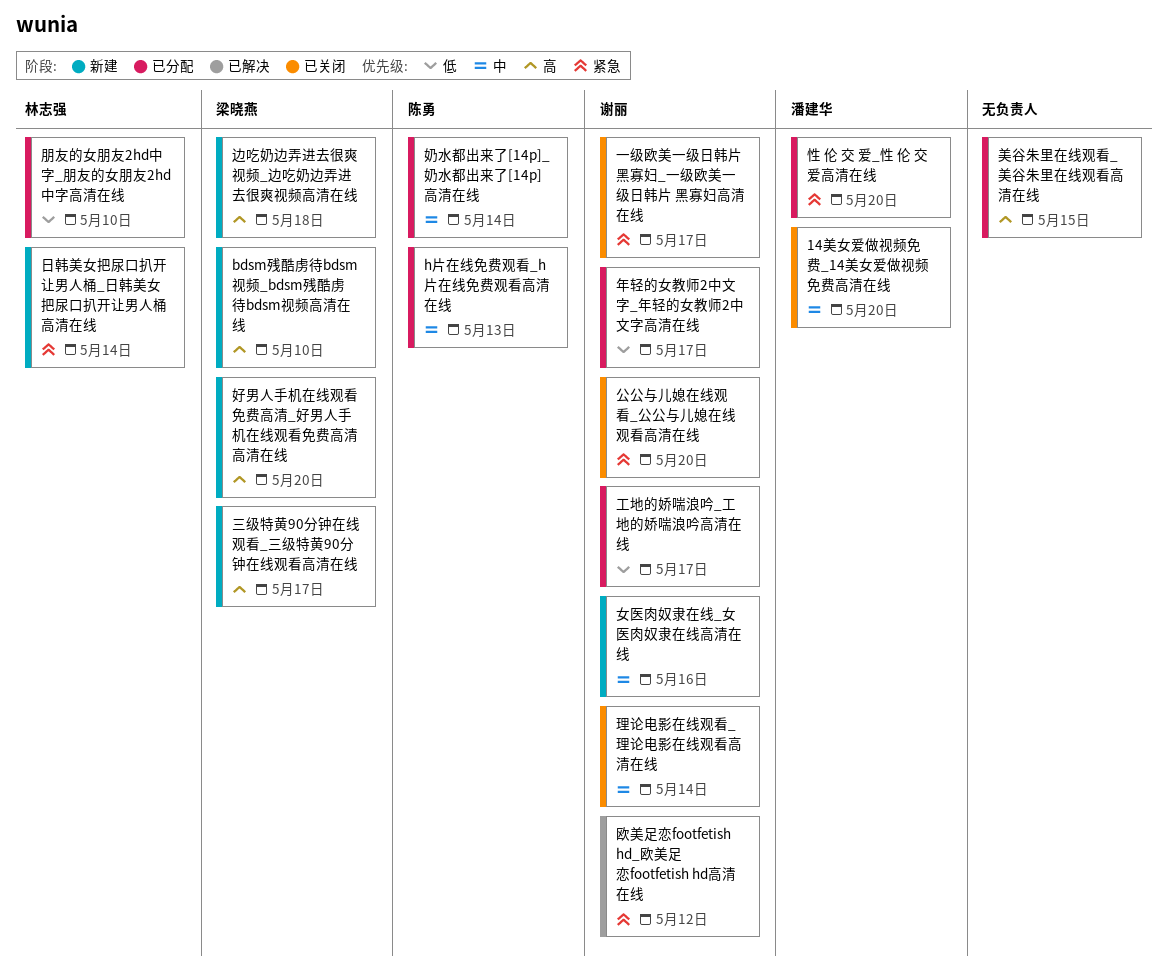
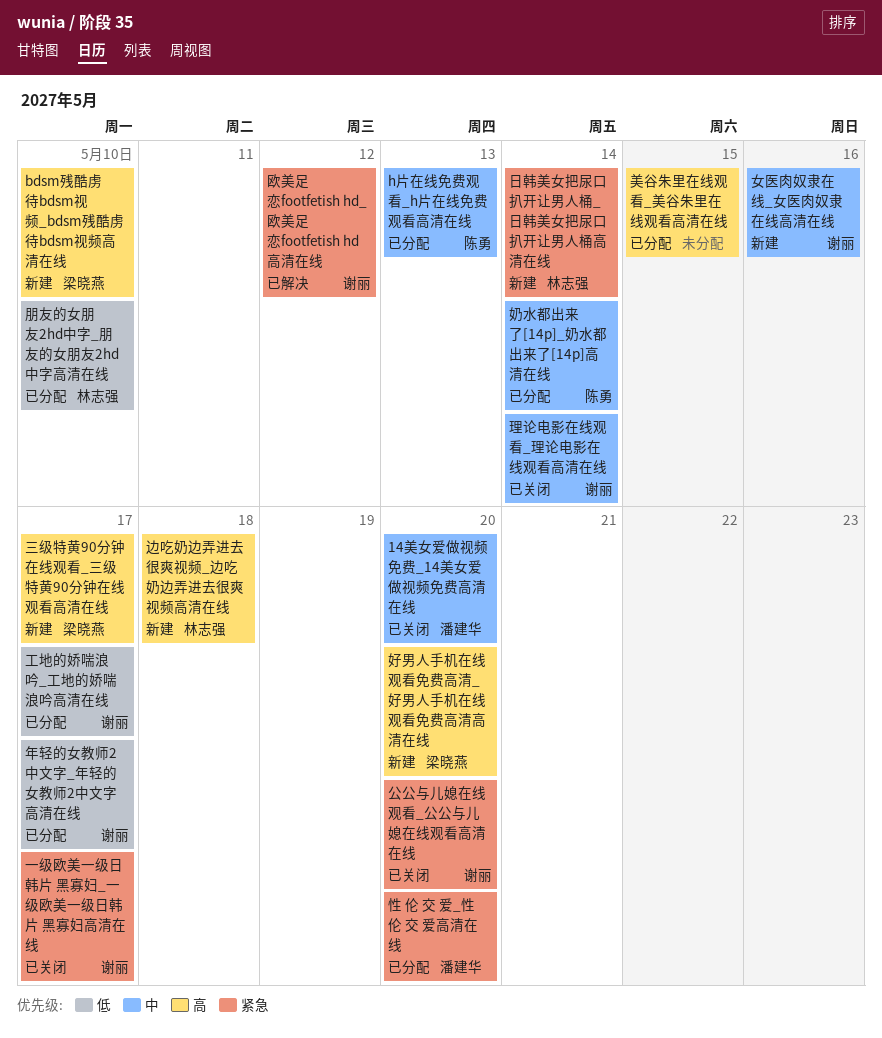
边吃奶边弄进去很爽视频_边吃奶边弄进去很爽视频高清在线, owner: 梁晓燕 -> 林志强

